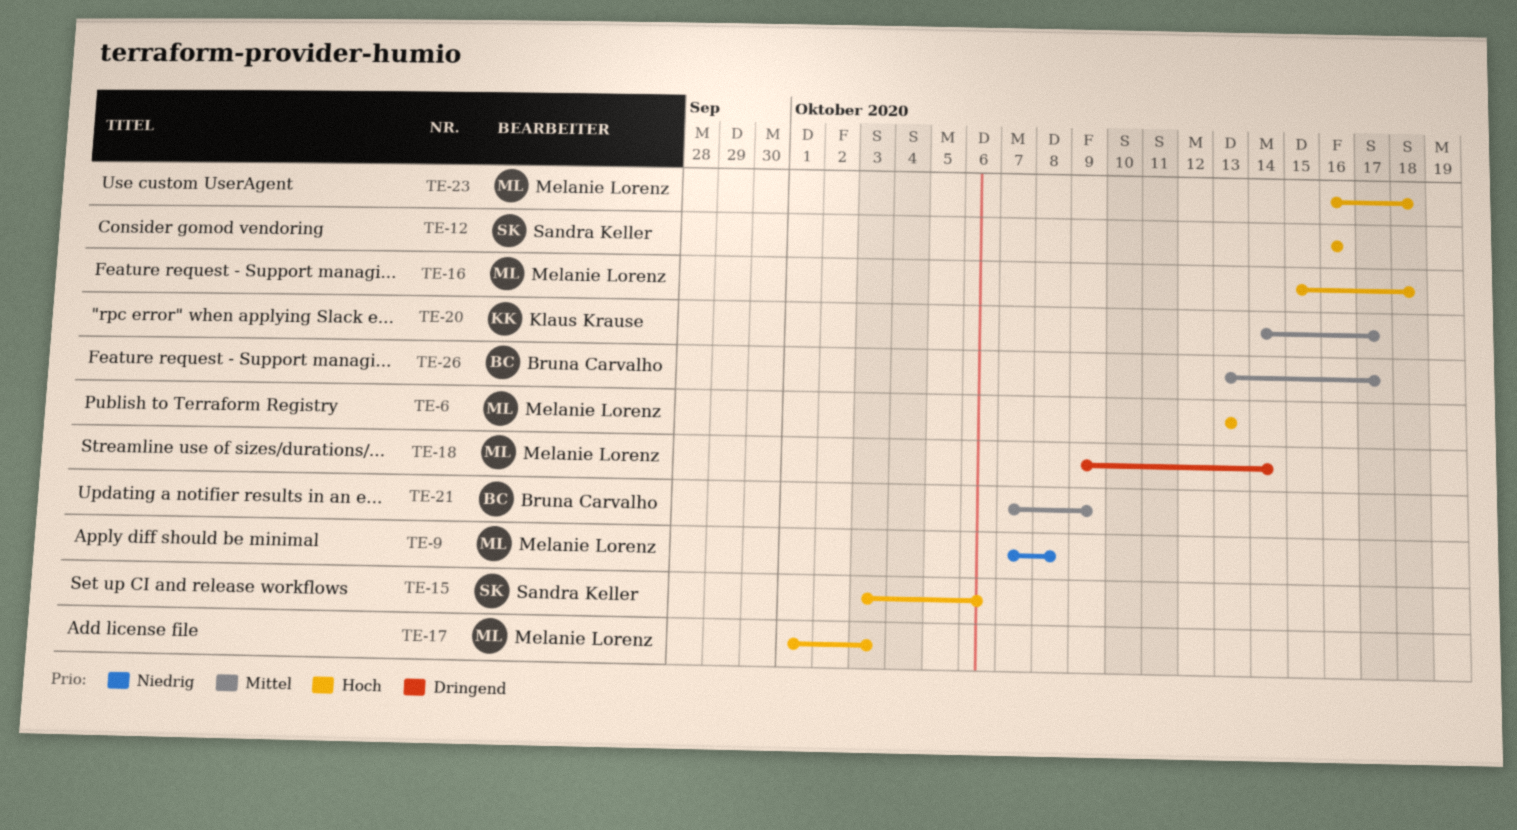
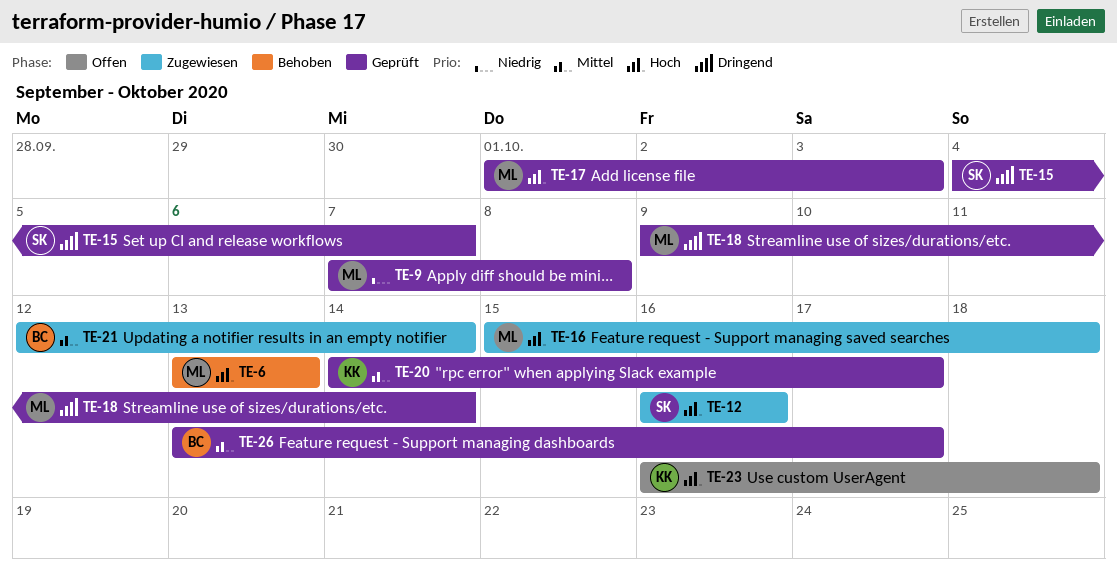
TE-15, priority: Hoch -> Dringend
TE-15, start: Oct 3 -> Oct 4
TE-15, due: Oct 6 -> Oct 7
TE-21, start: Oct 7 -> Oct 12
TE-21, due: Oct 9 -> Oct 14
TE-23, owner: Melanie Lorenz -> Klaus Krause

